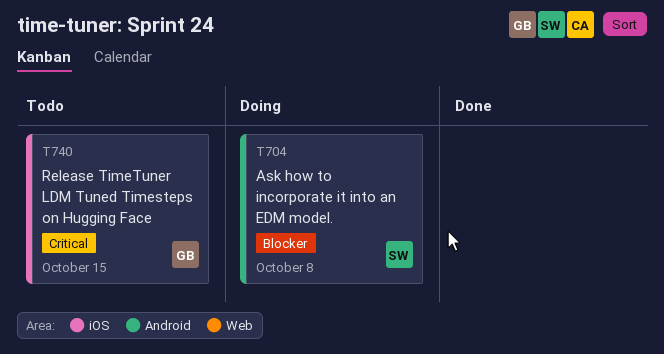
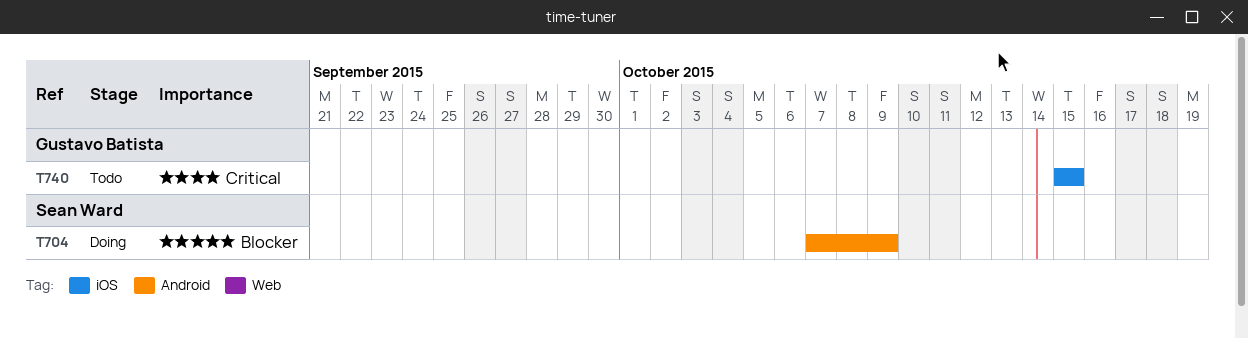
T704, due: Oct 8 -> Oct 9

